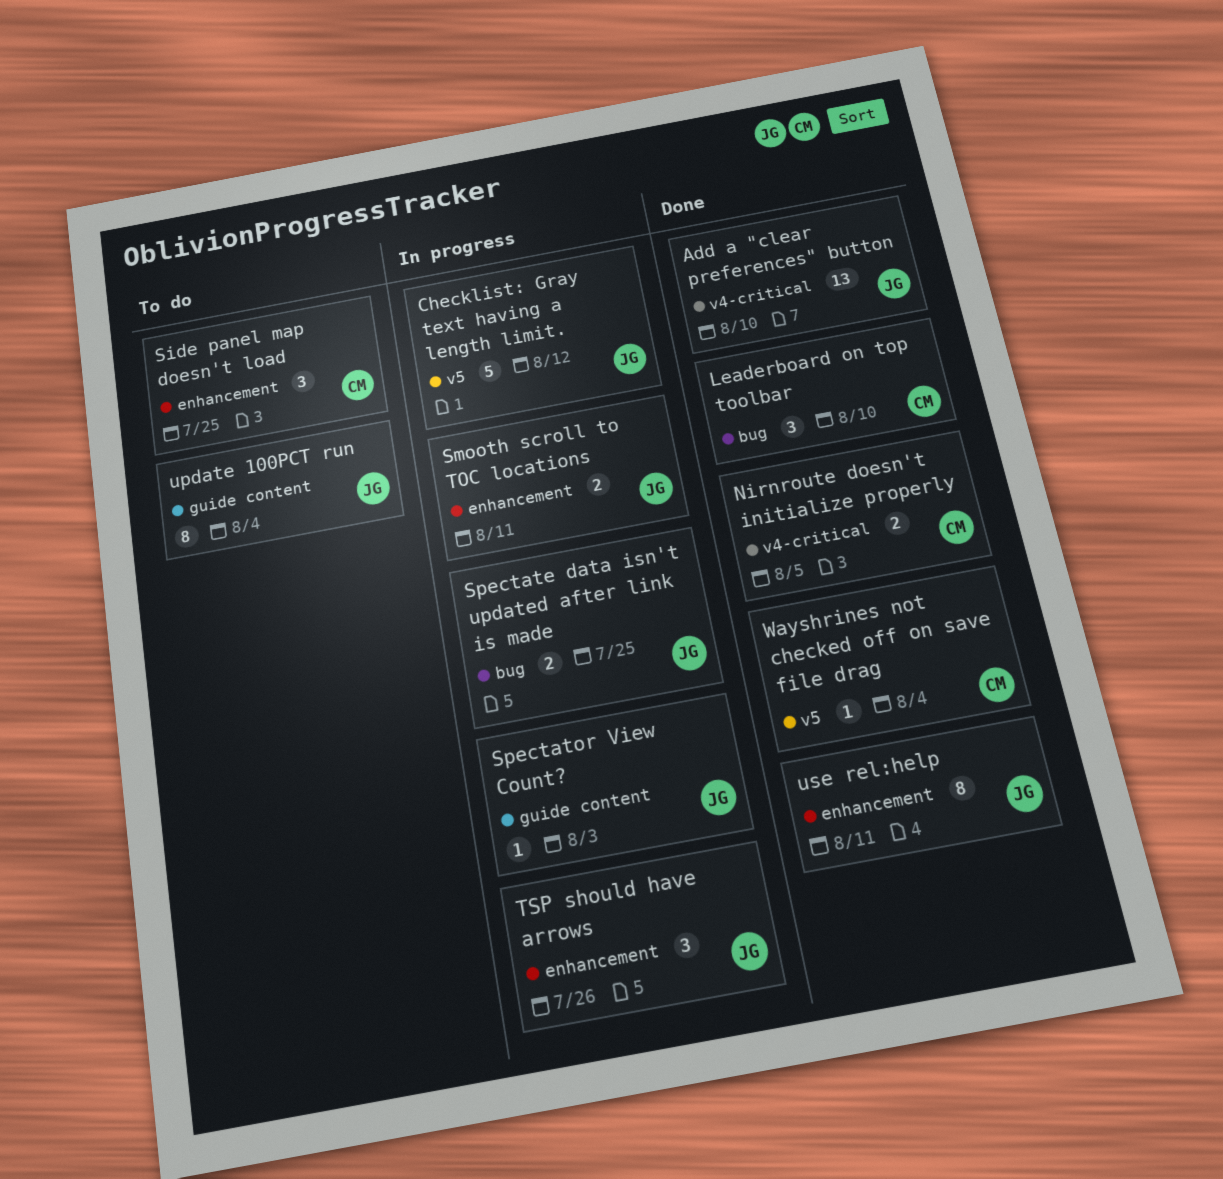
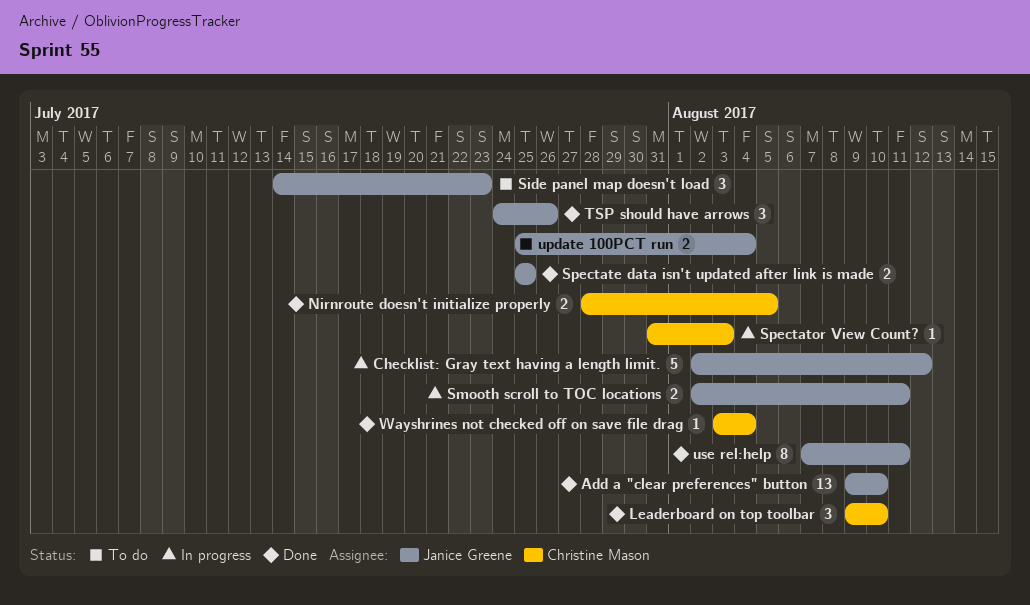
Side panel map doesn't load, owner: Christine Mason -> Janice Greene
Side panel map doesn't load, due: Jul 25 -> Jul 23
Spectate data isn't updated after link is made, status: In progress -> Done
Spectator View Count?, owner: Janice Greene -> Christine Mason
TSP should have arrows, status: In progress -> Done
update 100PCT run, estimate: 8 -> 2

